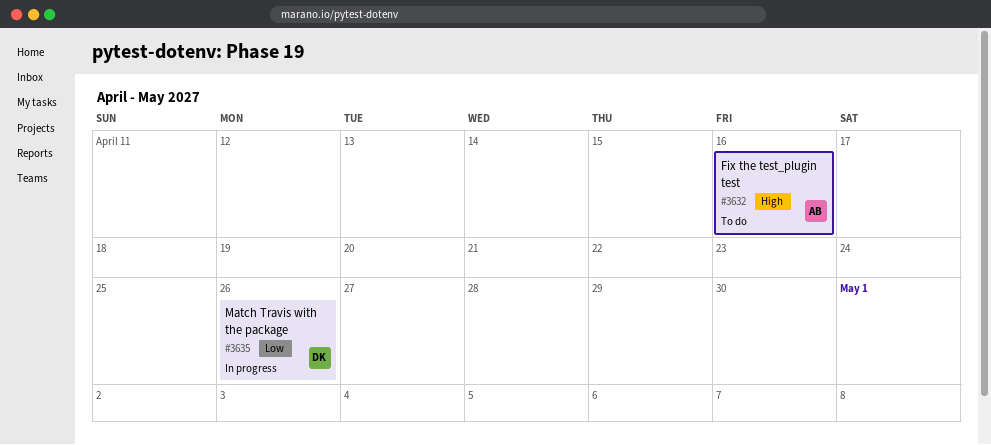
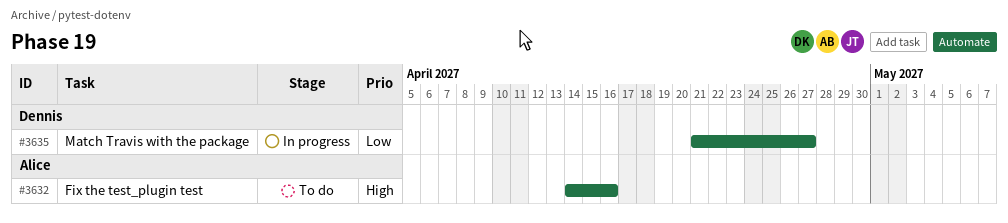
#3635, due: Apr 26 -> Apr 27

